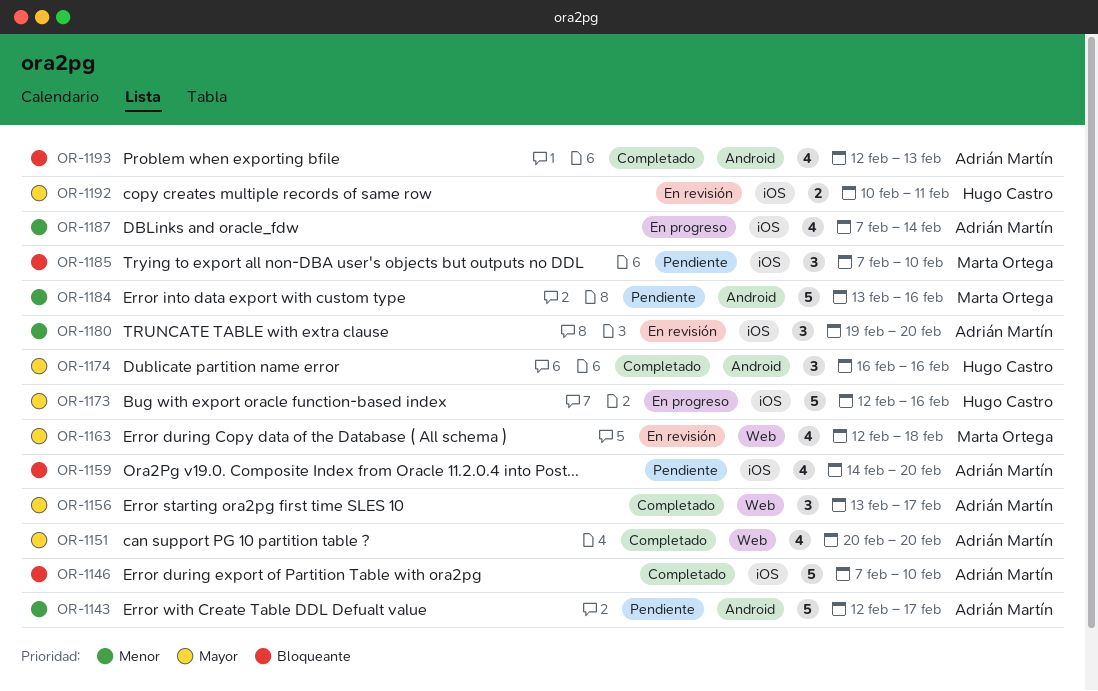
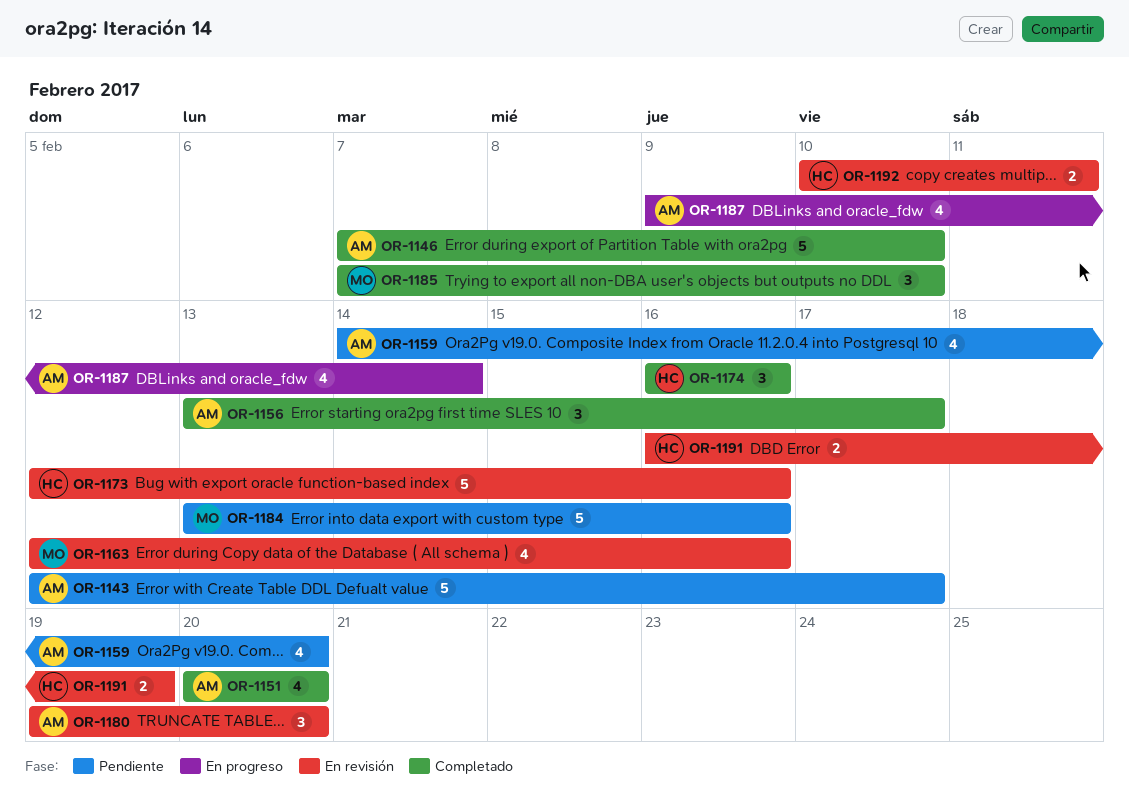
OR-1163, due: Feb 18 -> Feb 16
OR-1173, status: En progreso -> En revisión
OR-1185, status: Pendiente -> Completado
OR-1187, start: Feb 7 -> Feb 9
OR-1191: none -> present
OR-1193: present -> none

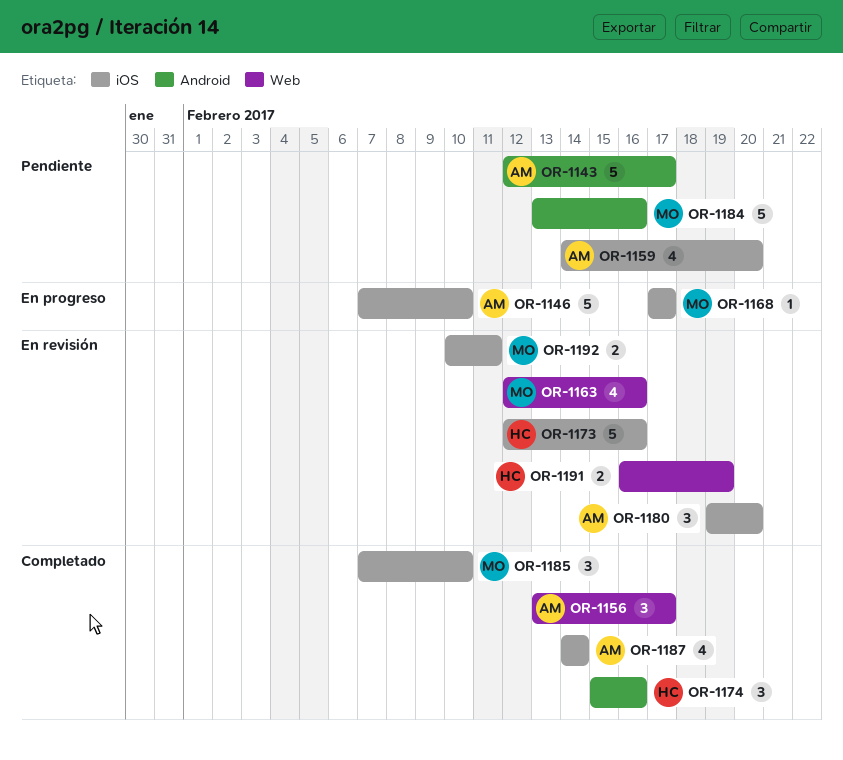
OR-1146, status: Completado -> En progreso
OR-1151: present -> none
OR-1168: none -> present
OR-1174, start: Feb 16 -> Feb 15
OR-1187, status: En progreso -> Completado
OR-1187, start: Feb 9 -> Feb 14
OR-1192, owner: HC -> MO

